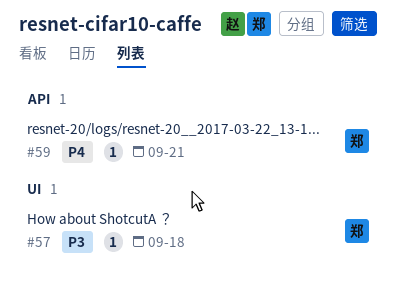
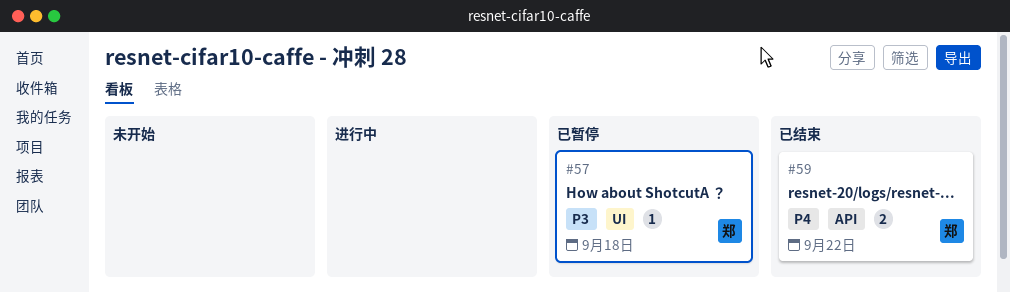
#59, estimate: 1 -> 2
#59, due: Sep 21 -> Sep 22

